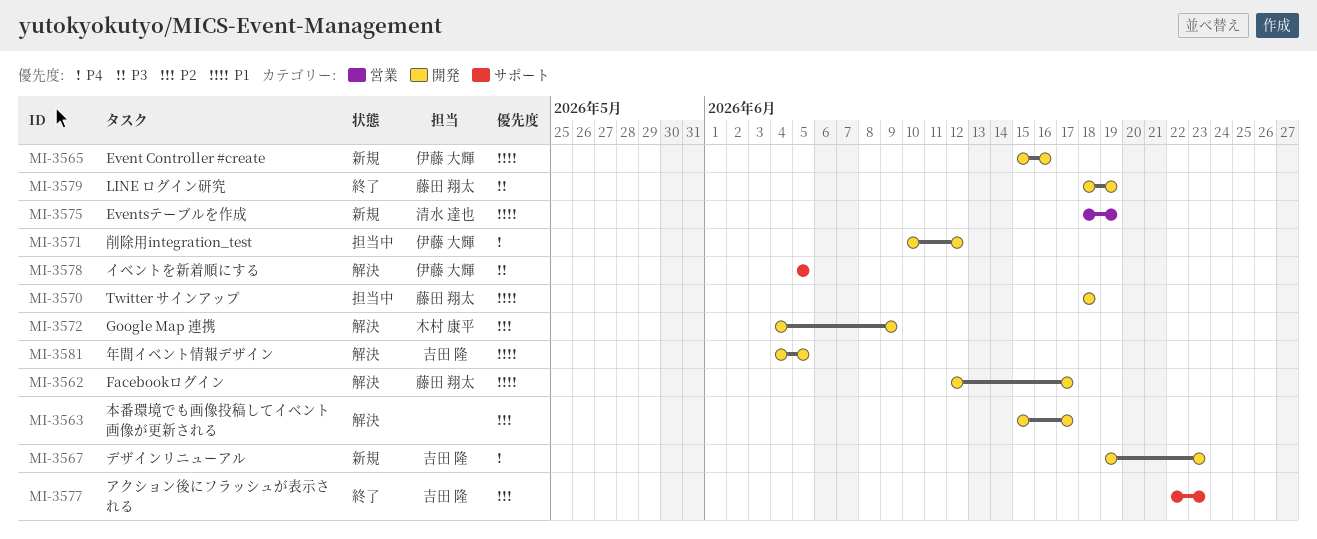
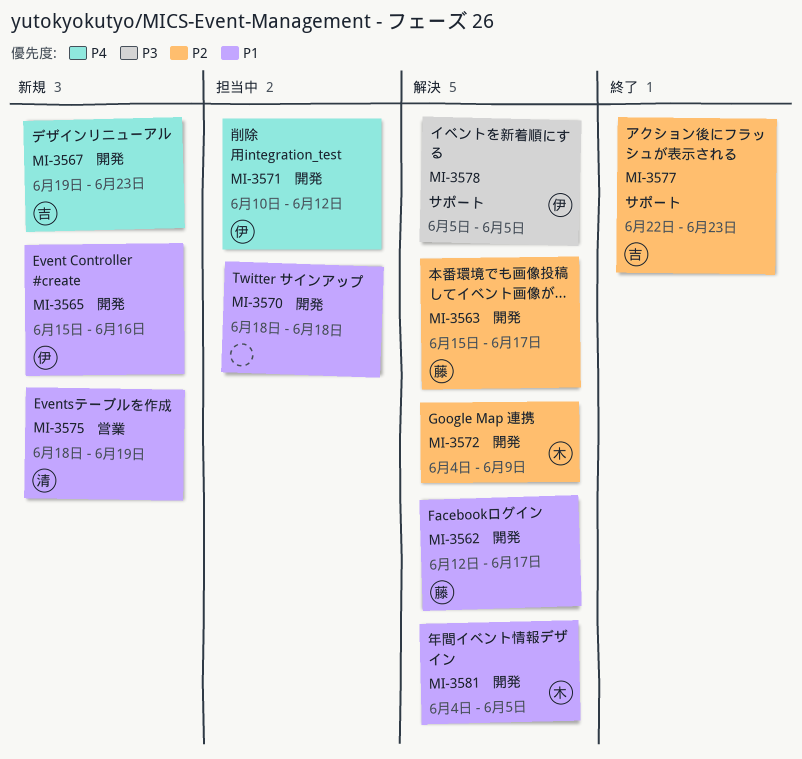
MI-3563, owner: none -> 藤田 翔太
MI-3570, owner: 藤田 翔太 -> none
MI-3579: present -> none
MI-3581, owner: 吉田 隆 -> 木村 康平

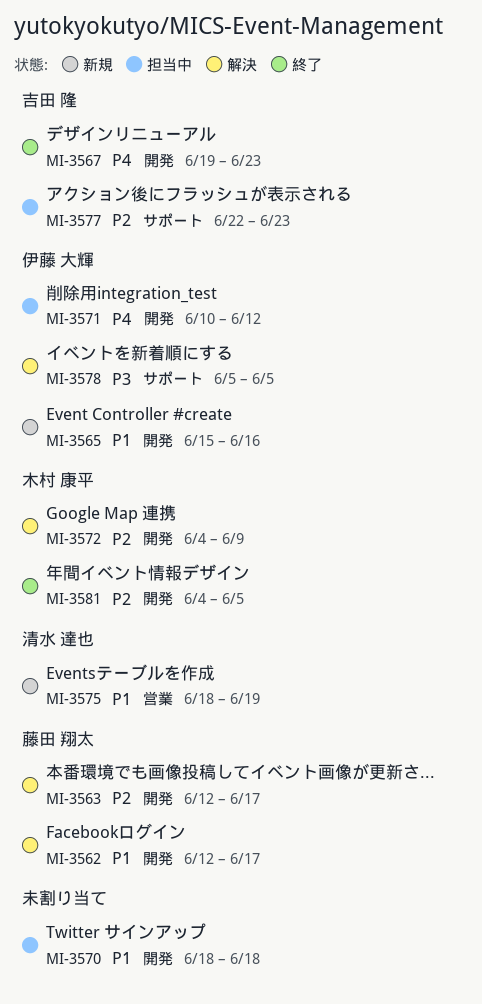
MI-3563, start: Jun 15 -> Jun 12
MI-3567, status: 新規 -> 終了
MI-3577, status: 終了 -> 担当中
MI-3581, status: 解決 -> 終了
MI-3581, priority: P1 -> P2

